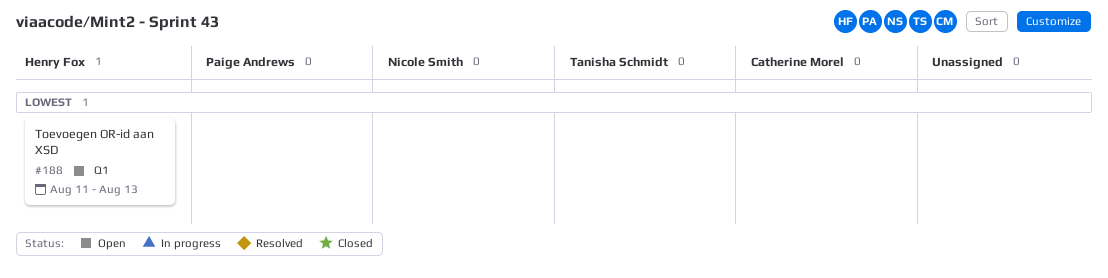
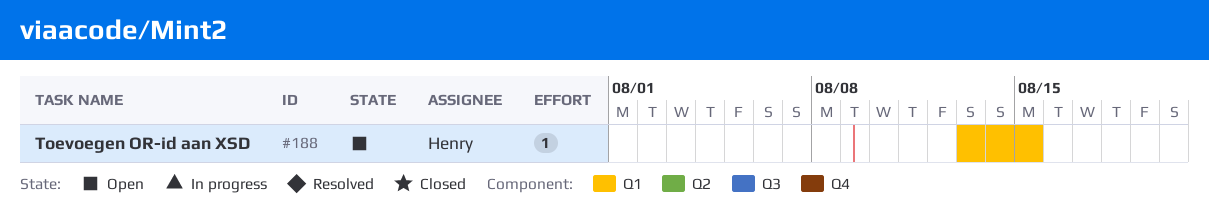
#188, start: Aug 11 -> Aug 13
#188, due: Aug 13 -> Aug 15

